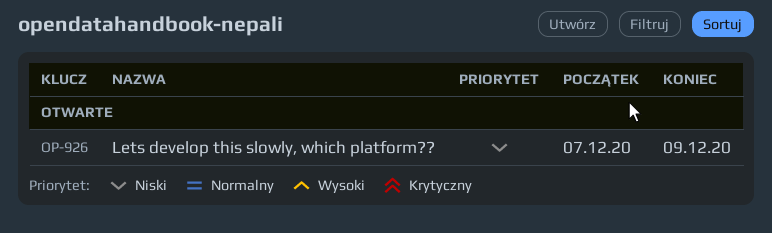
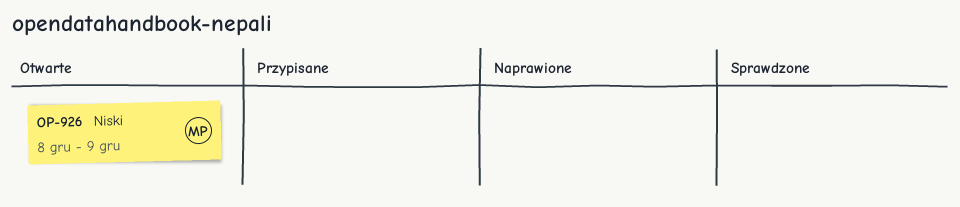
OP-926, start: Dec 7 -> Dec 8

